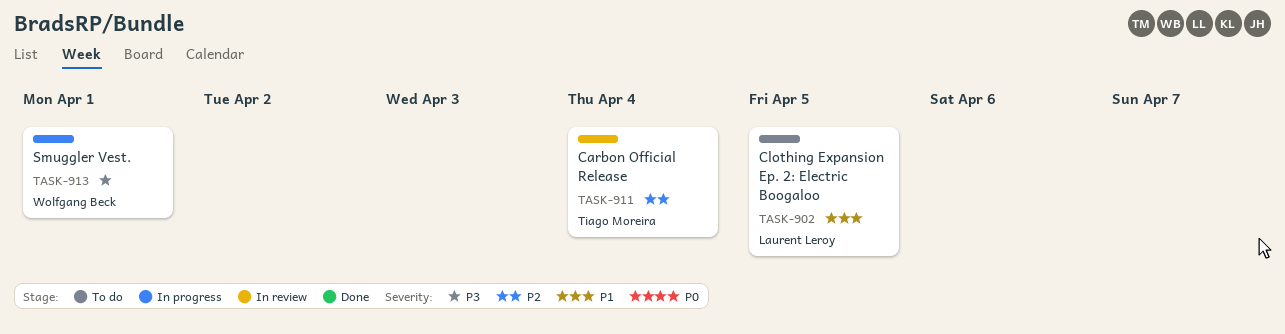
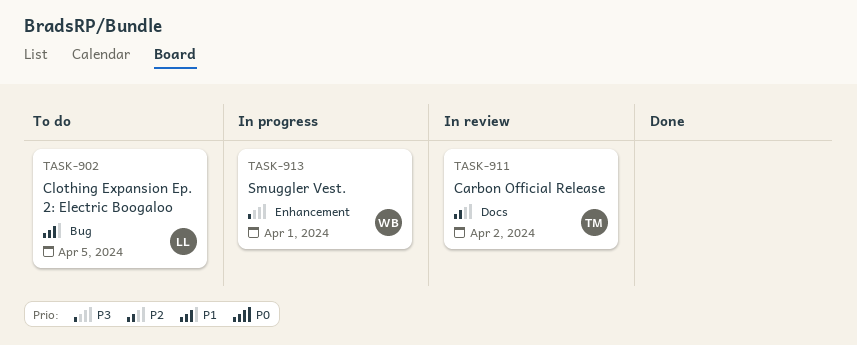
TASK-911, due: Apr 4 -> Apr 2

